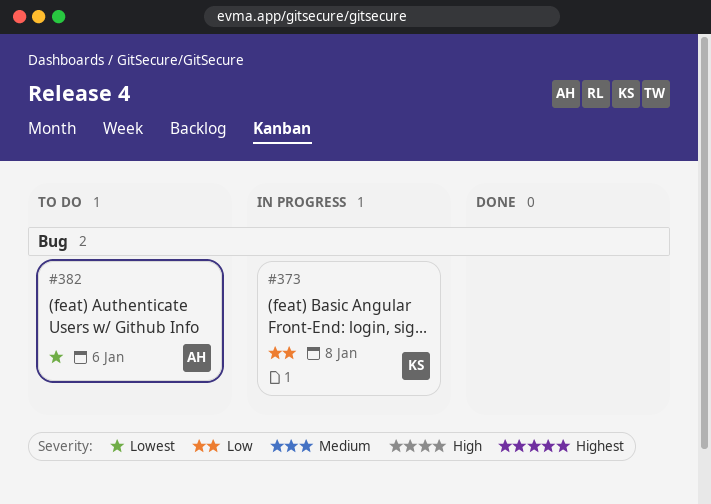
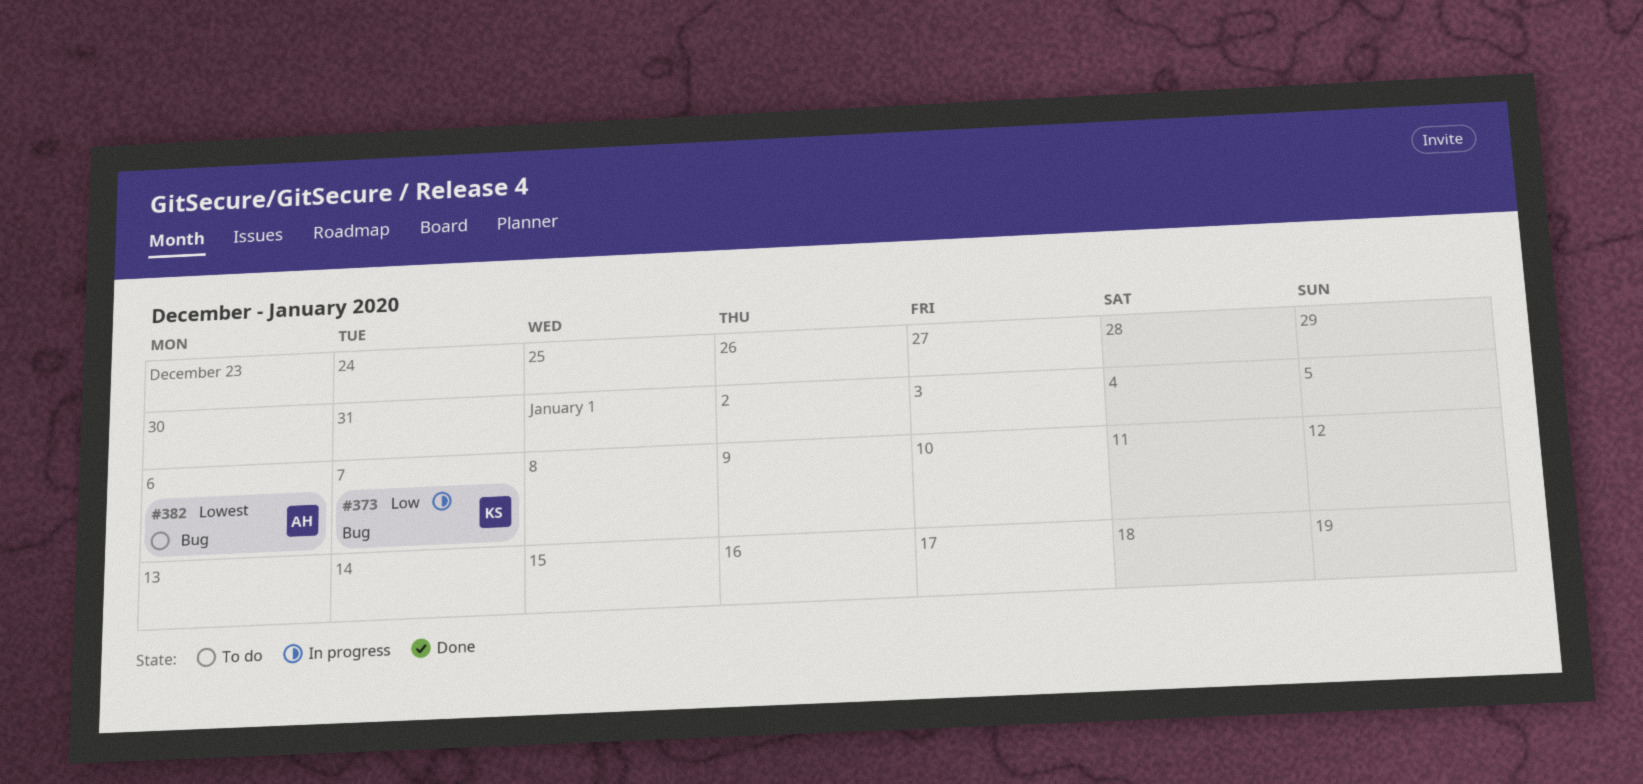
#373, due: Jan 8 -> Jan 7

